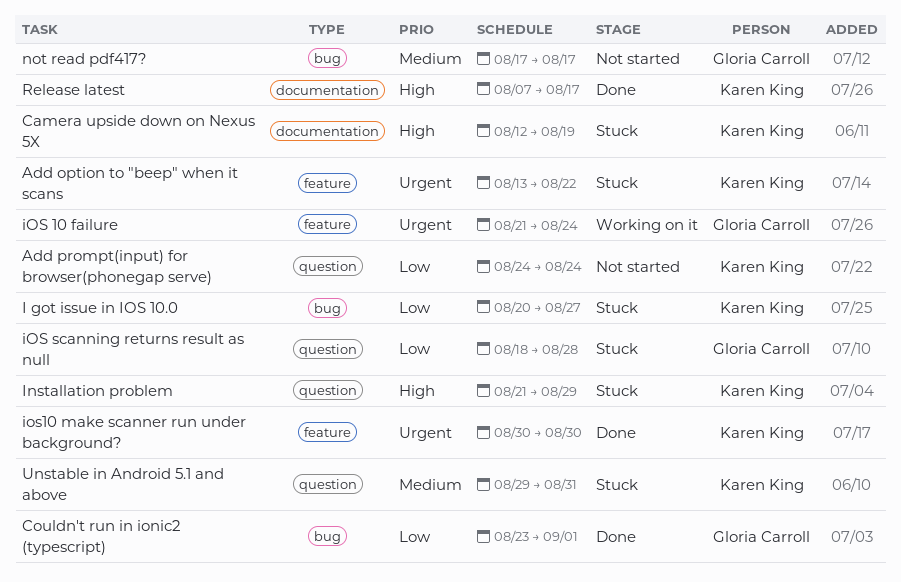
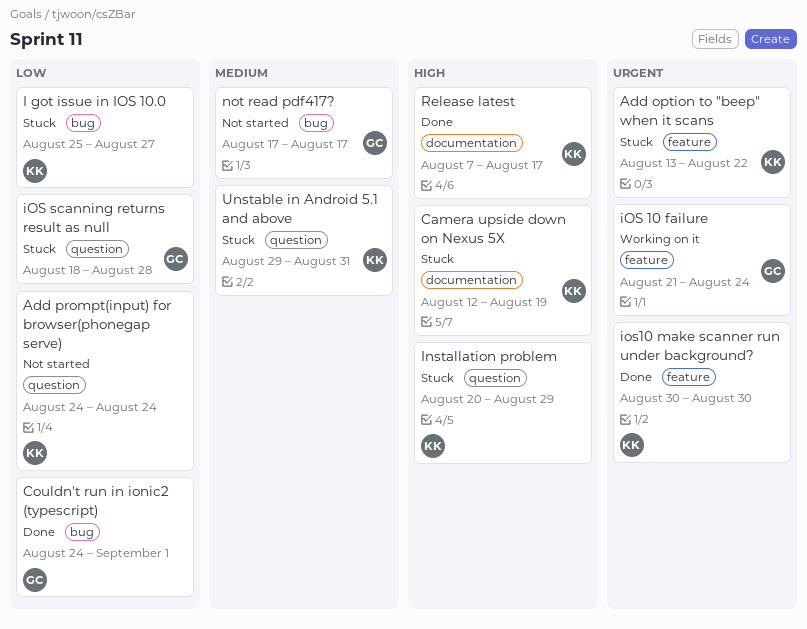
Couldn't run in ionic2 (typescript), start: Aug 23 -> Aug 24
I got issue in IOS 10.0, start: Aug 20 -> Aug 25
Installation problem, start: Aug 21 -> Aug 20

